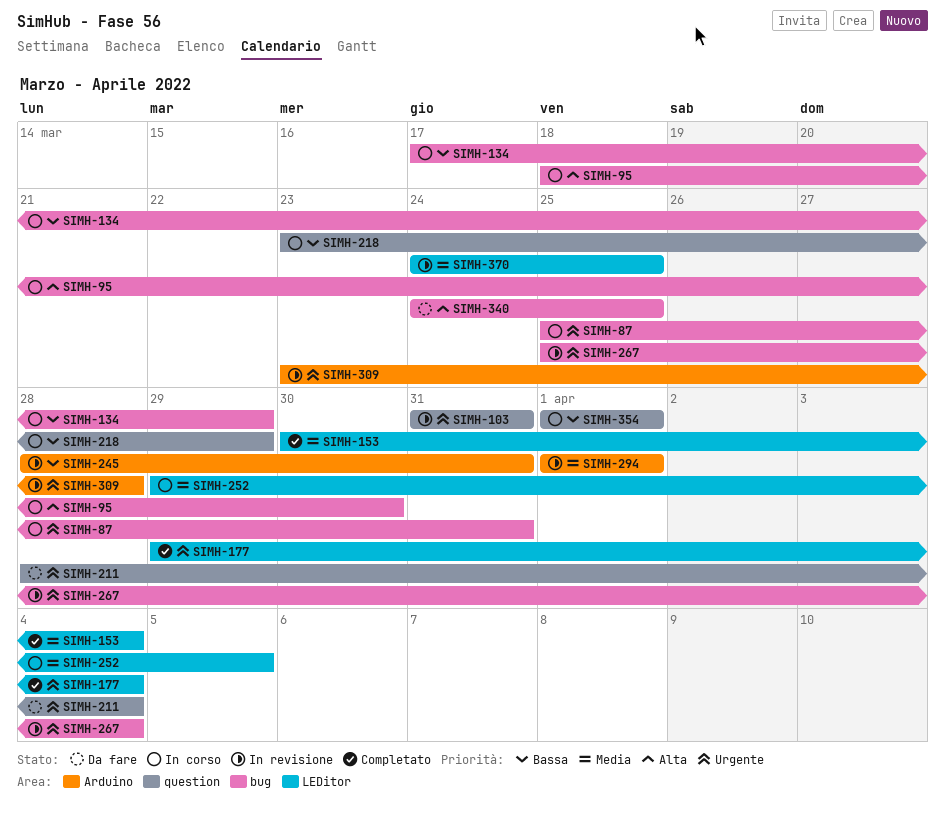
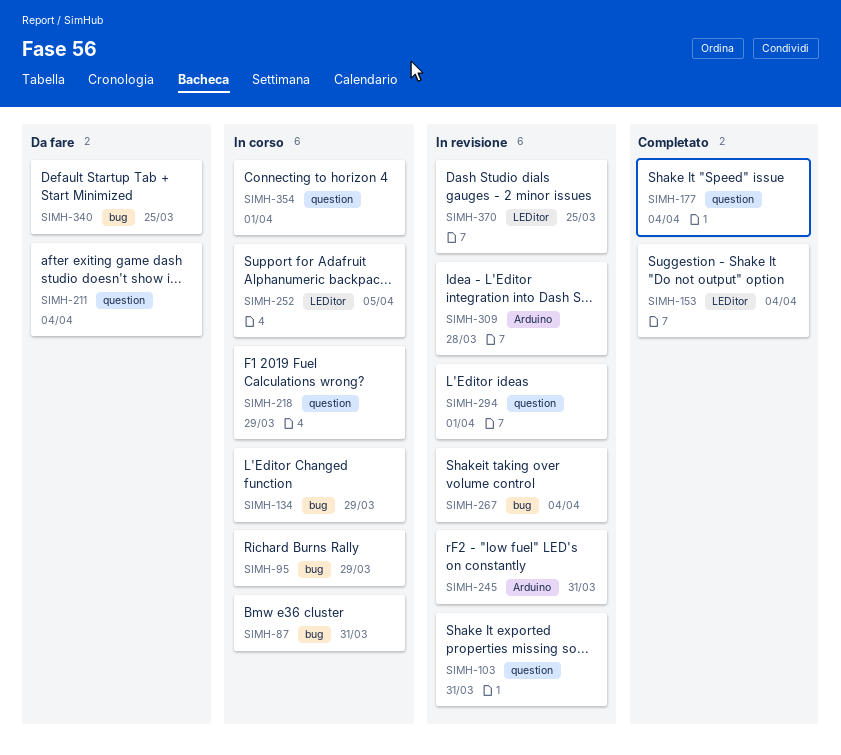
SIMH-95, due: Mar 30 -> Mar 29
SIMH-177, label: LEDitor -> question
SIMH-294, label: Arduino -> question

